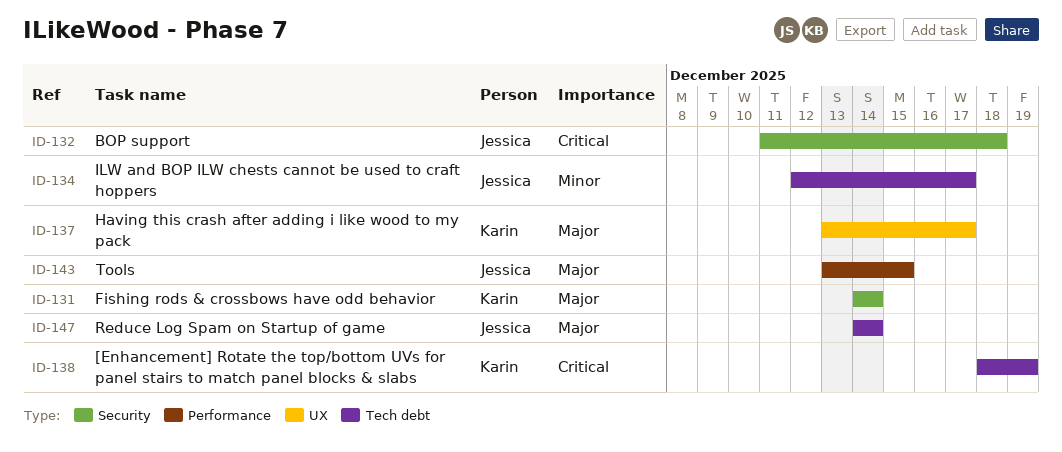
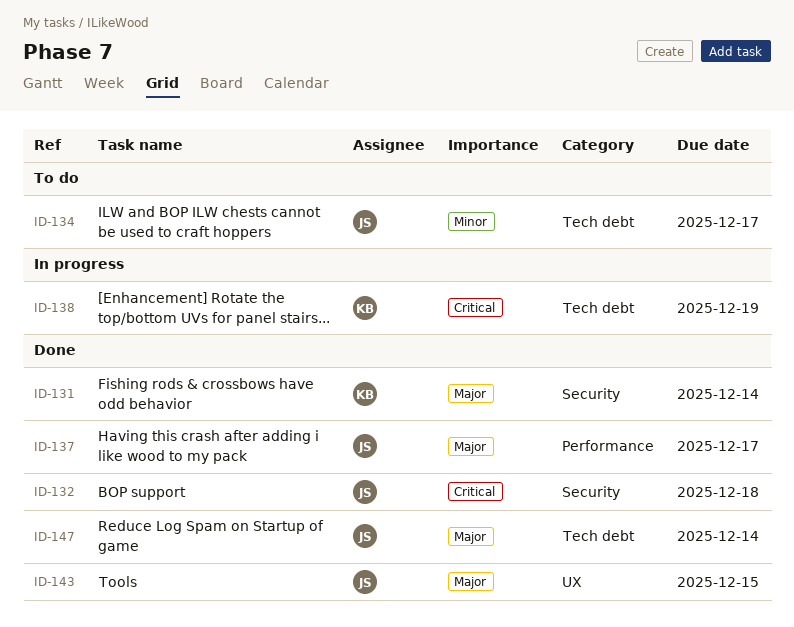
ID-137, owner: Karin -> Jessica
ID-137, label: UX -> Performance
ID-143, label: Performance -> UX

